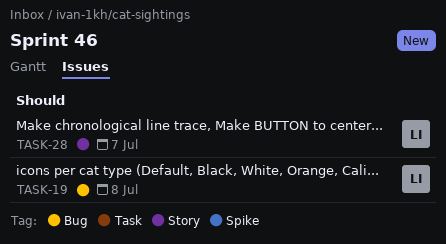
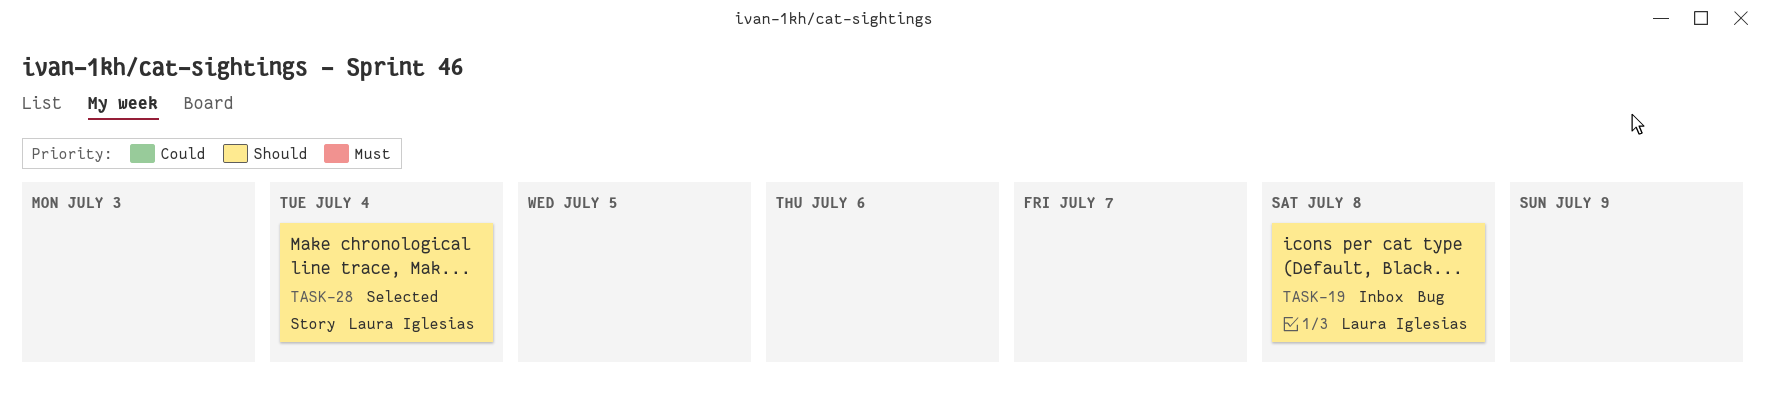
TASK-28, due: Jul 7 -> Jul 4

